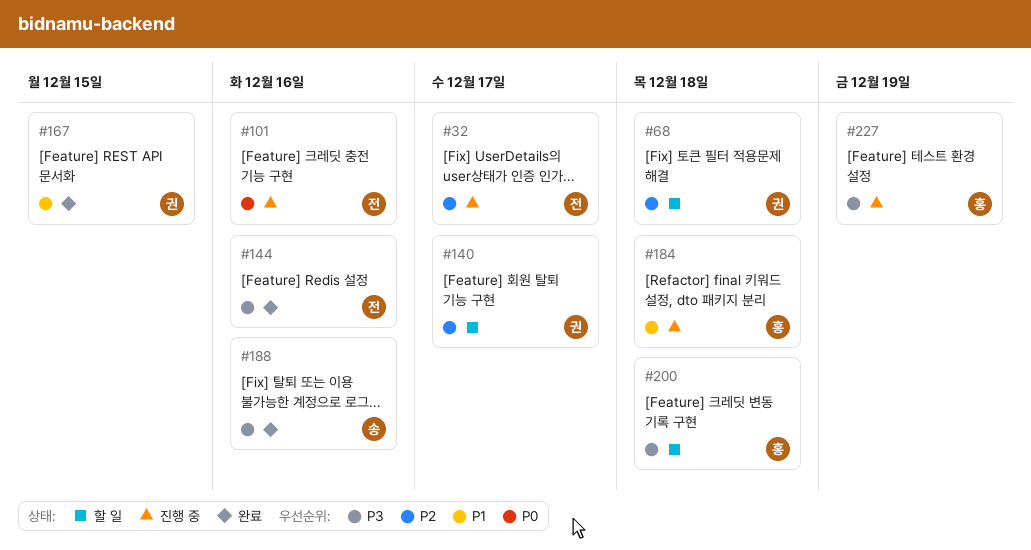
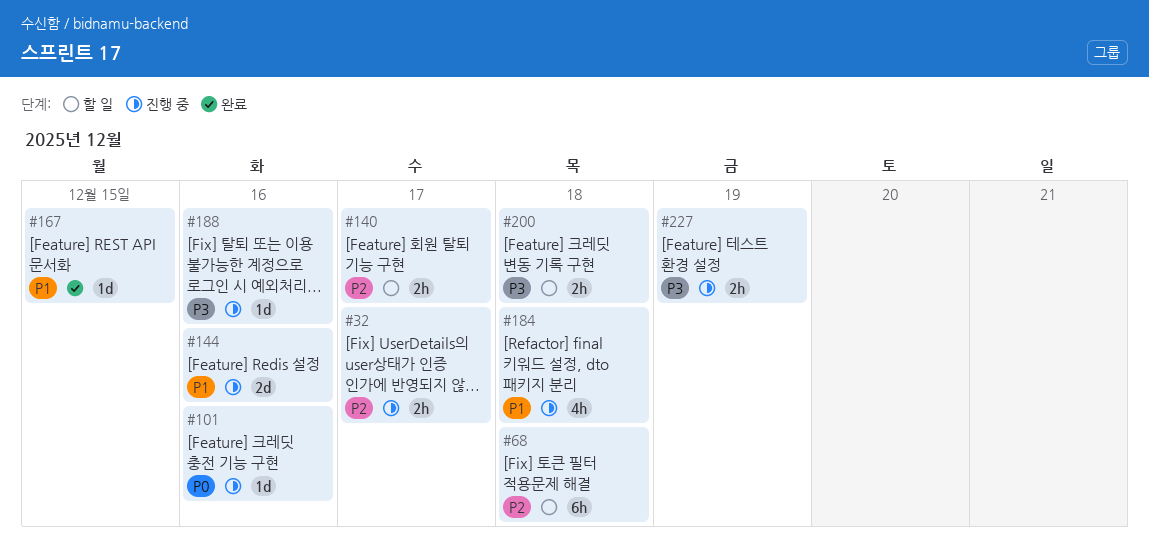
#144, status: 완료 -> 진행 중
#144, priority: P3 -> P1
#188, status: 완료 -> 진행 중

